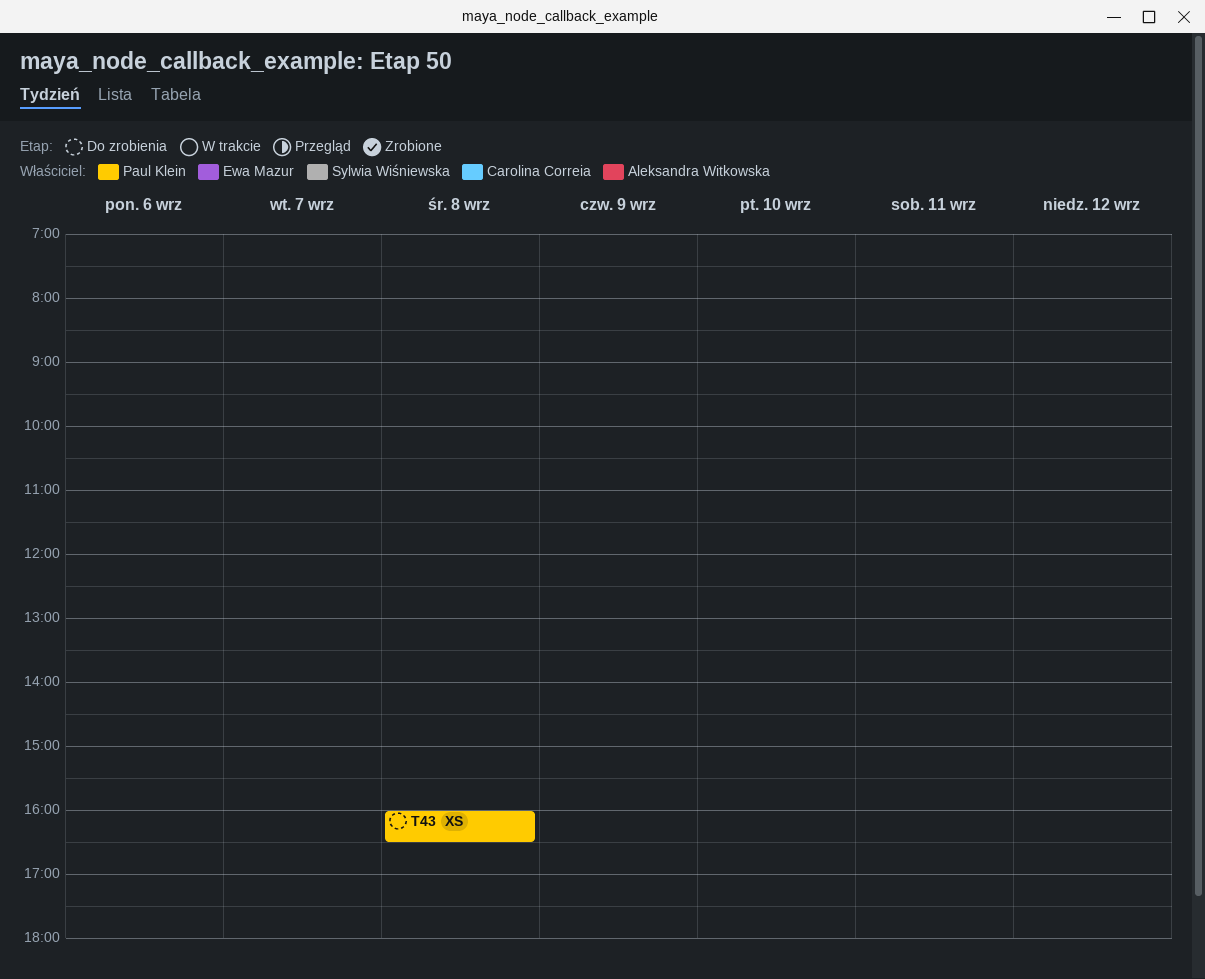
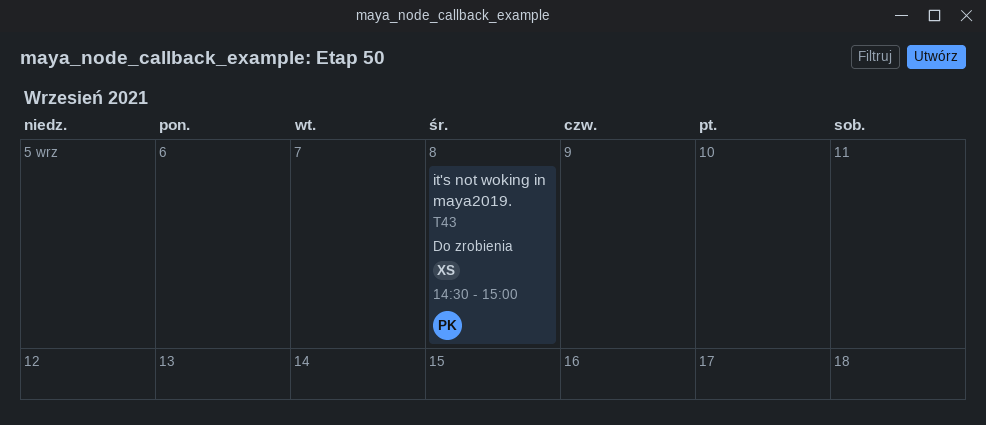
T43, begins: 16:00 -> 14:30
T43, ends: 16:30 -> 15:00

